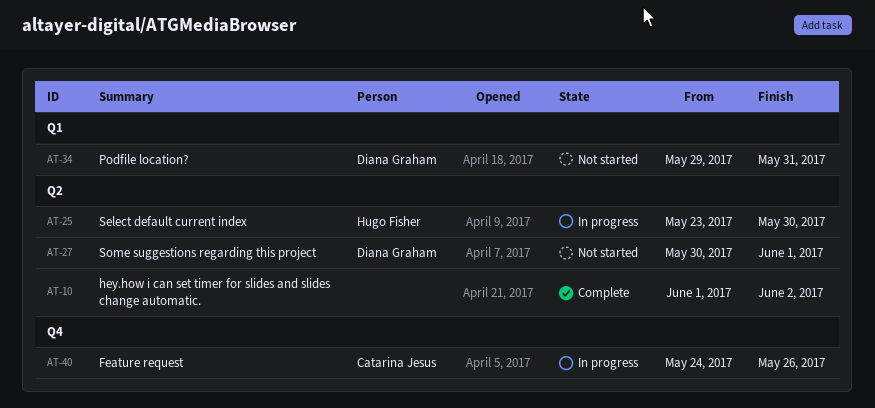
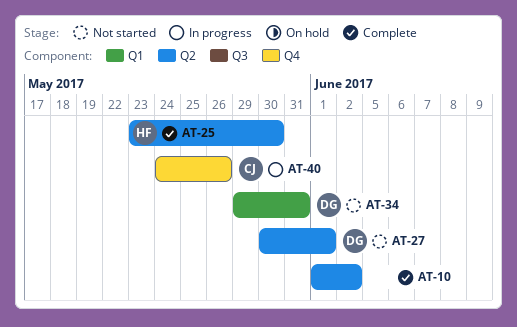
AT-25, status: In progress -> Complete

